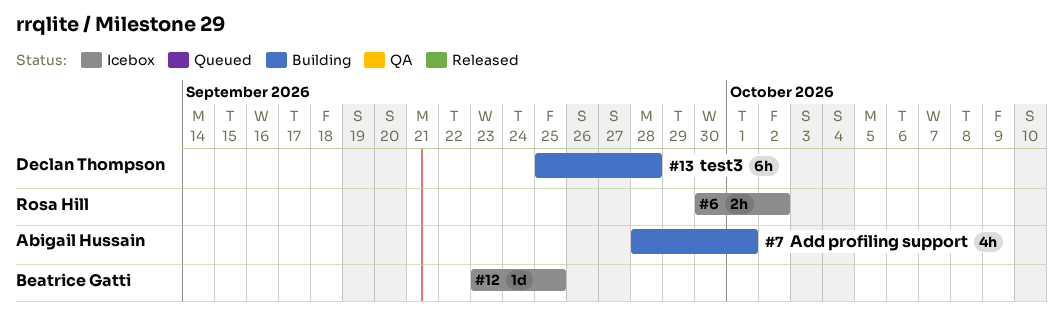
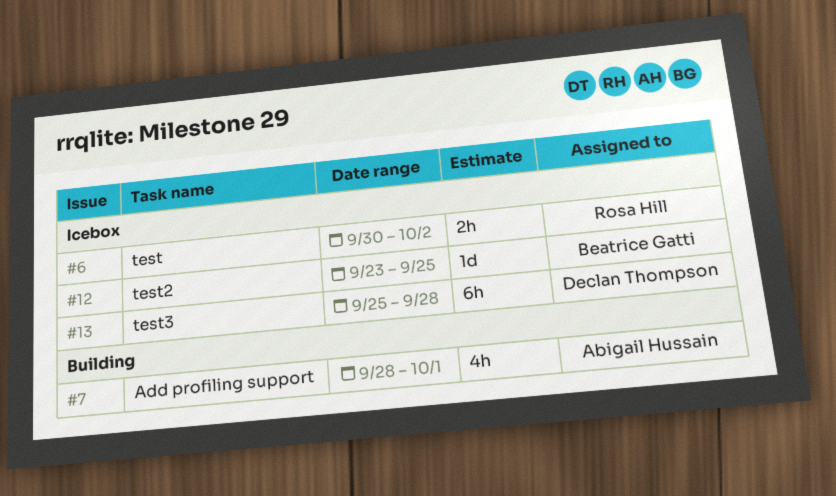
#13, status: Building -> Icebox

